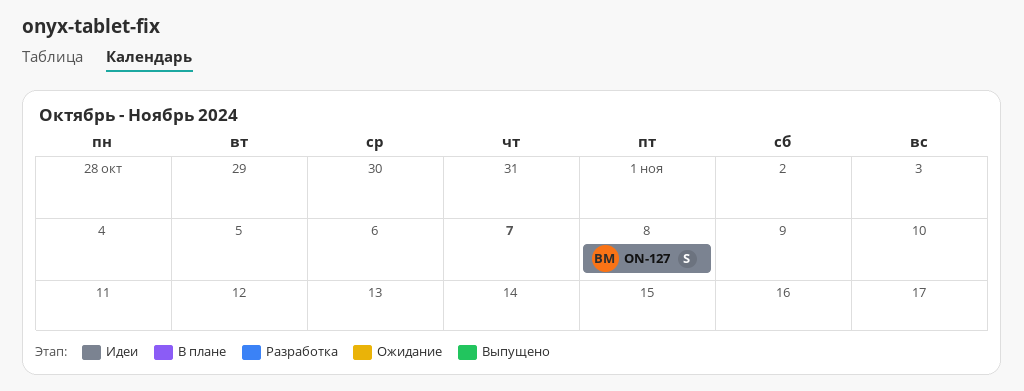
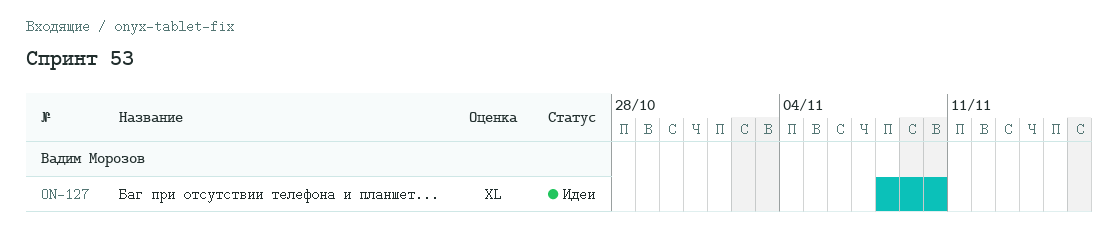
ON-127, estimate: S -> XL
ON-127, due: Nov 8 -> Nov 10

